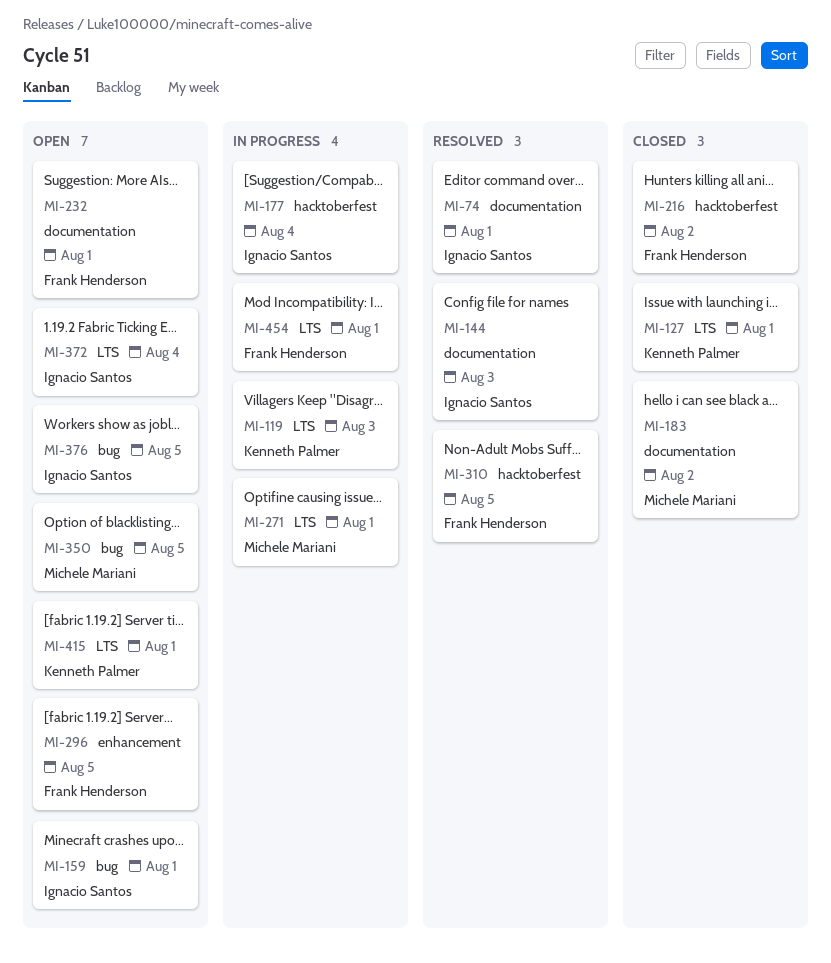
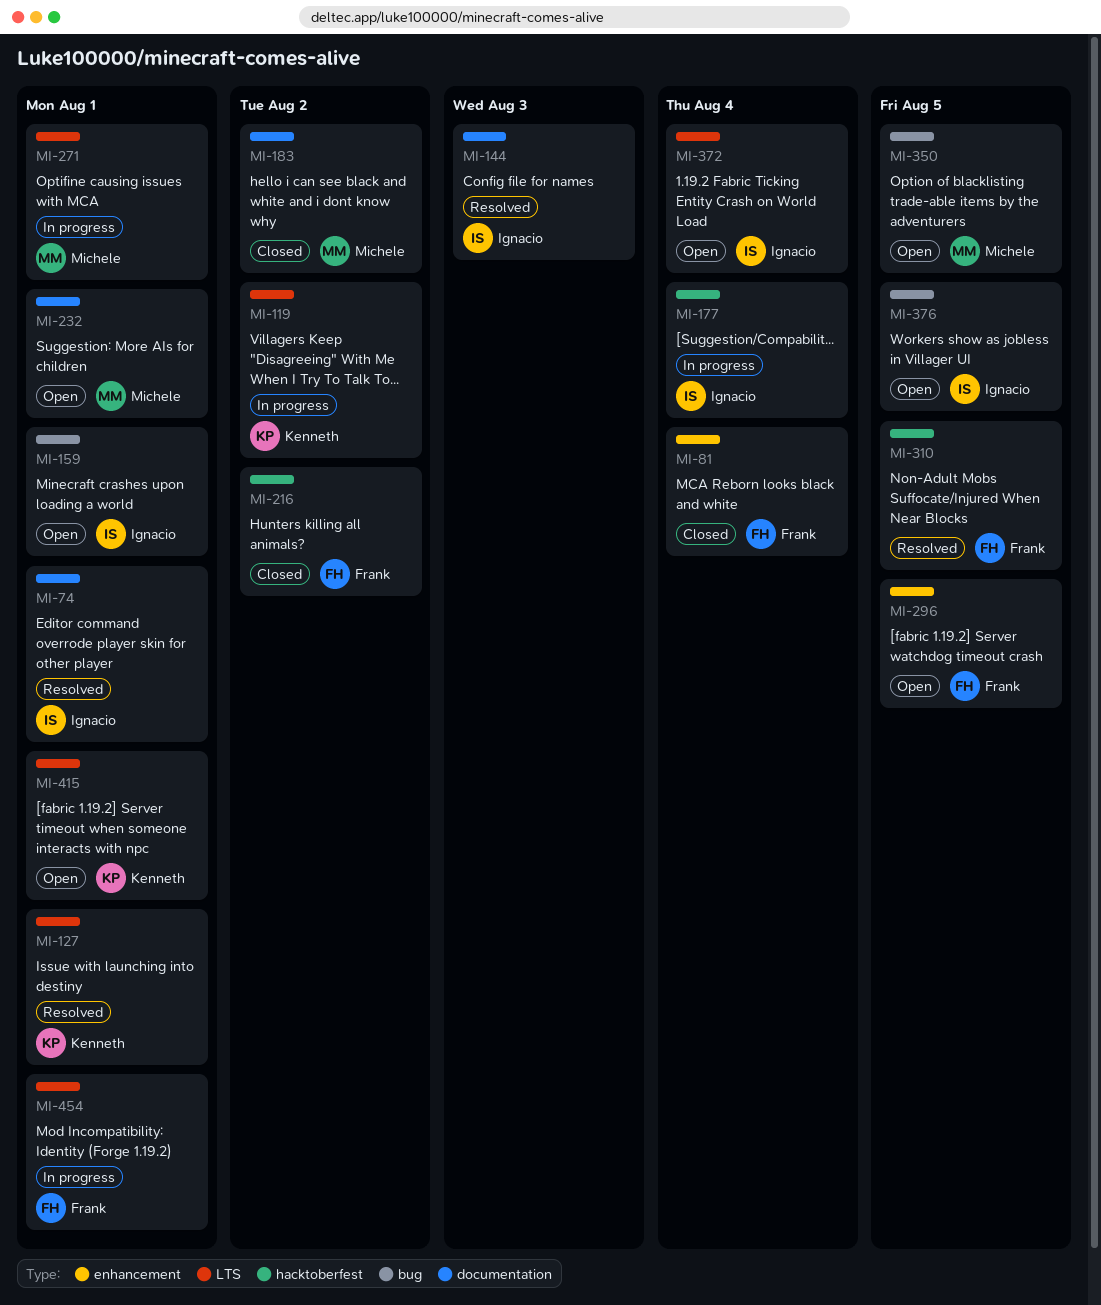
MI-81: none -> present
MI-119, due: Aug 3 -> Aug 2
MI-127, status: Closed -> Resolved
MI-232, owner: Frank Henderson -> Michele Mariani

